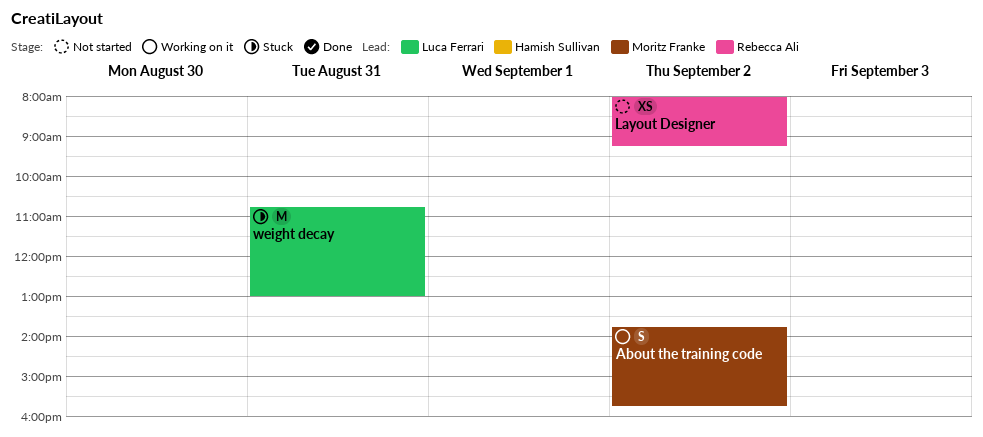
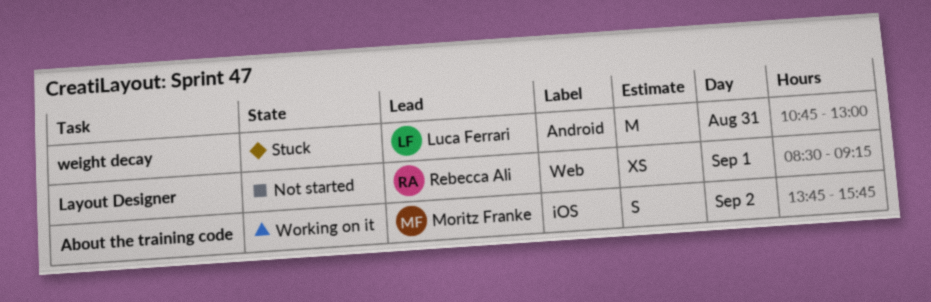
Layout Designer, day: Sep 2 -> Sep 1
Layout Designer, begins: 08:00 -> 08:30

